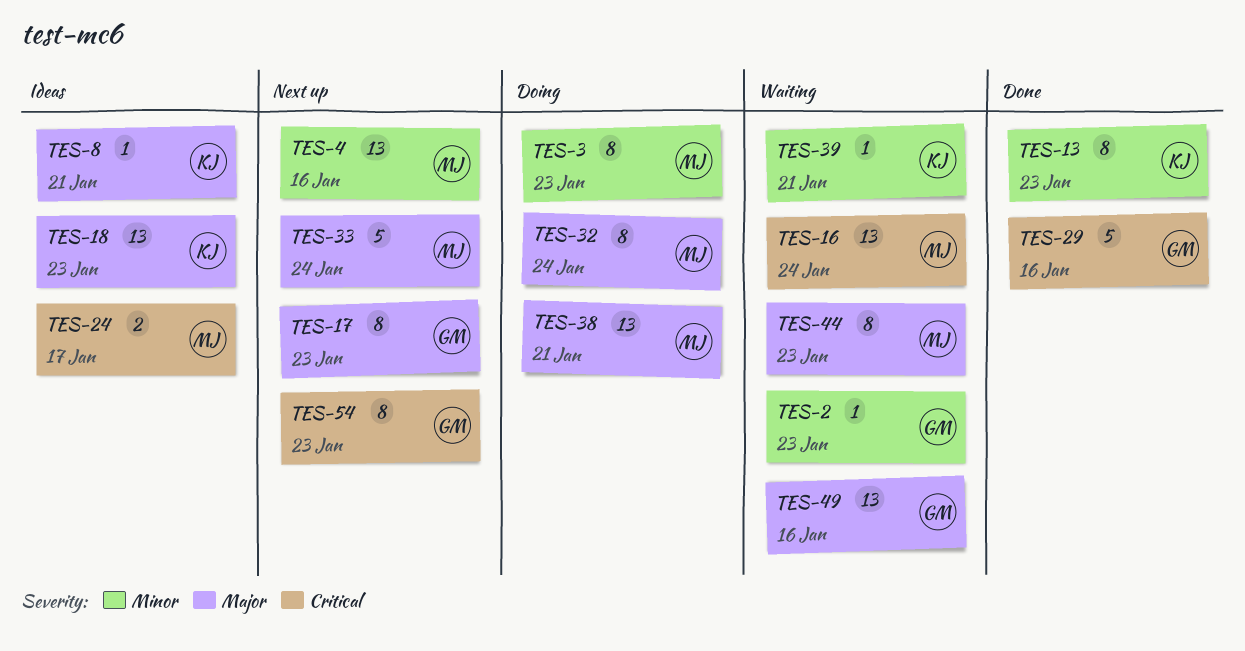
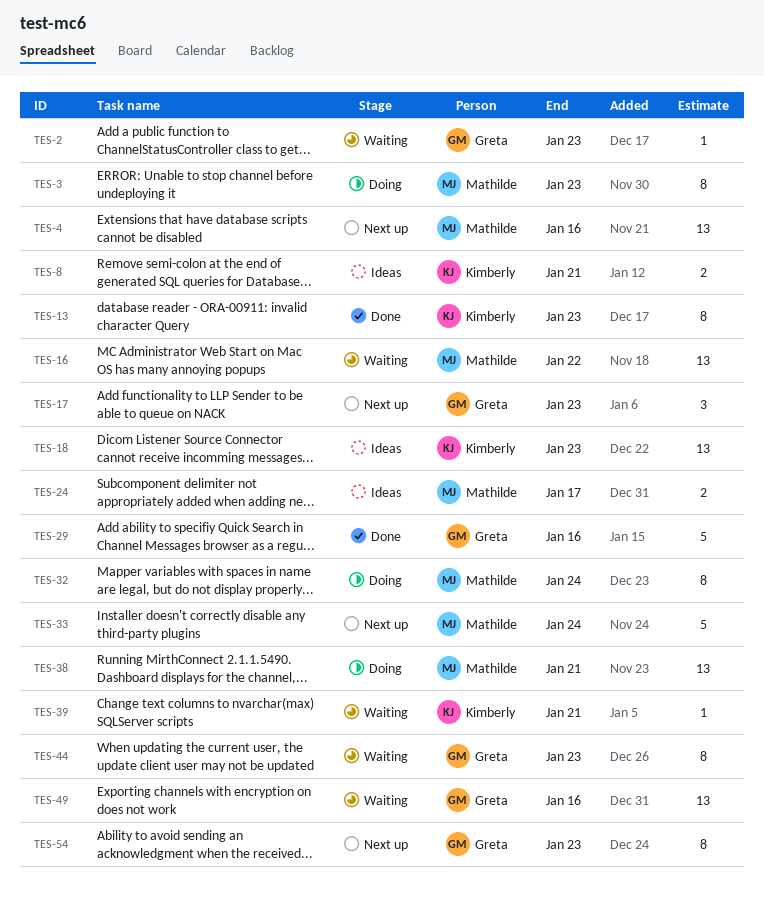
TES-8, estimate: 1 -> 2
TES-16, due: Jan 24 -> Jan 22
TES-17, estimate: 8 -> 3
TES-44, owner: Mathilde -> Greta

